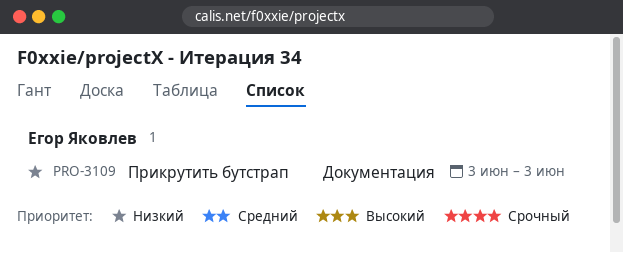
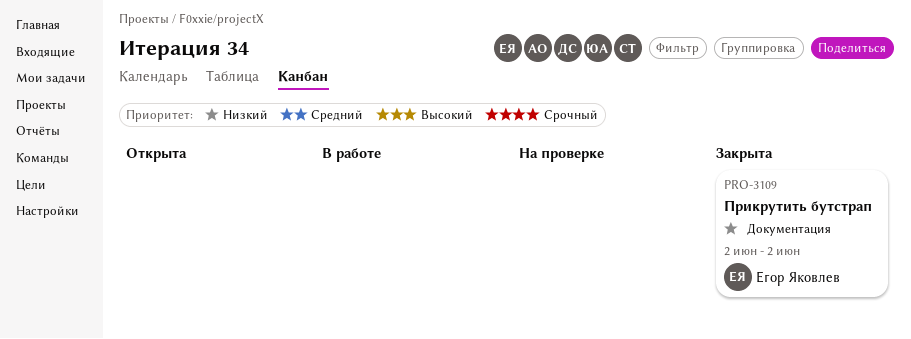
PRO-3109, start: Jun 3 -> Jun 2
PRO-3109, due: Jun 3 -> Jun 2

